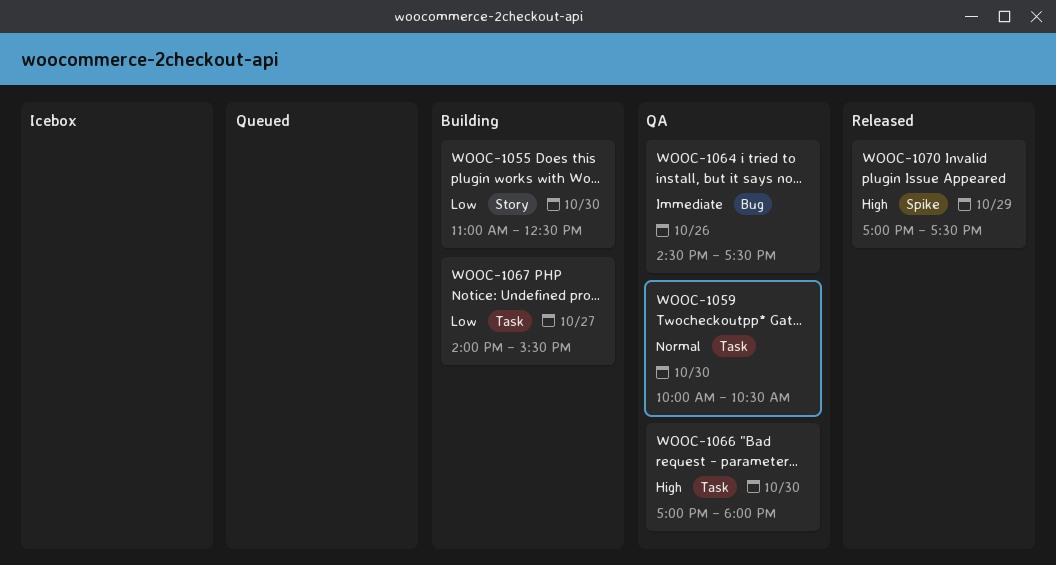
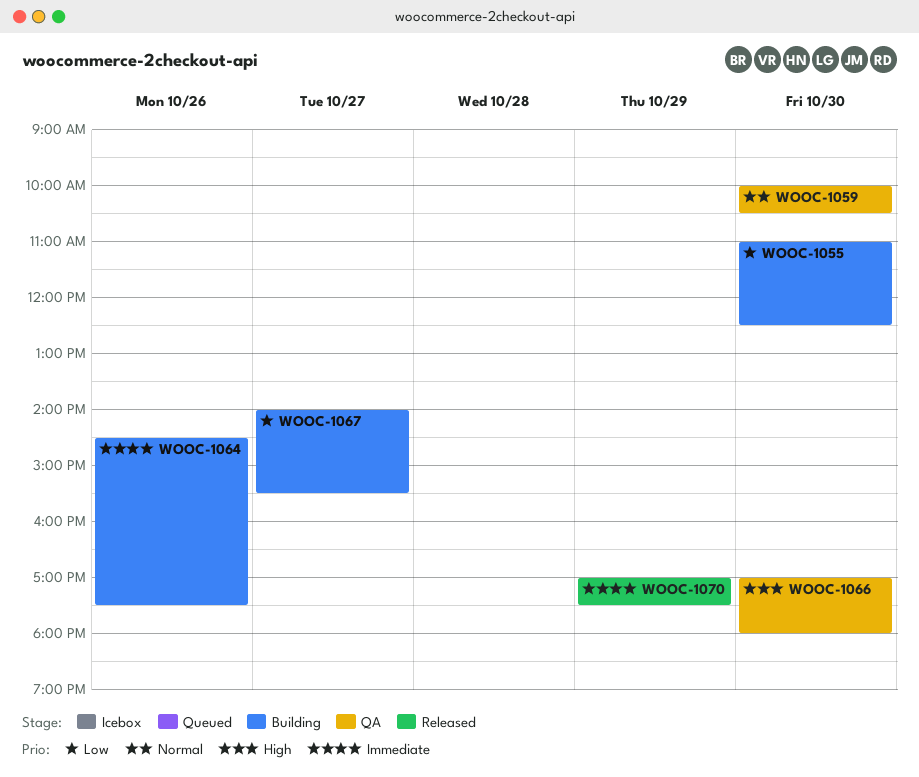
WOOC-1064, status: QA -> Building
WOOC-1070, priority: High -> Immediate

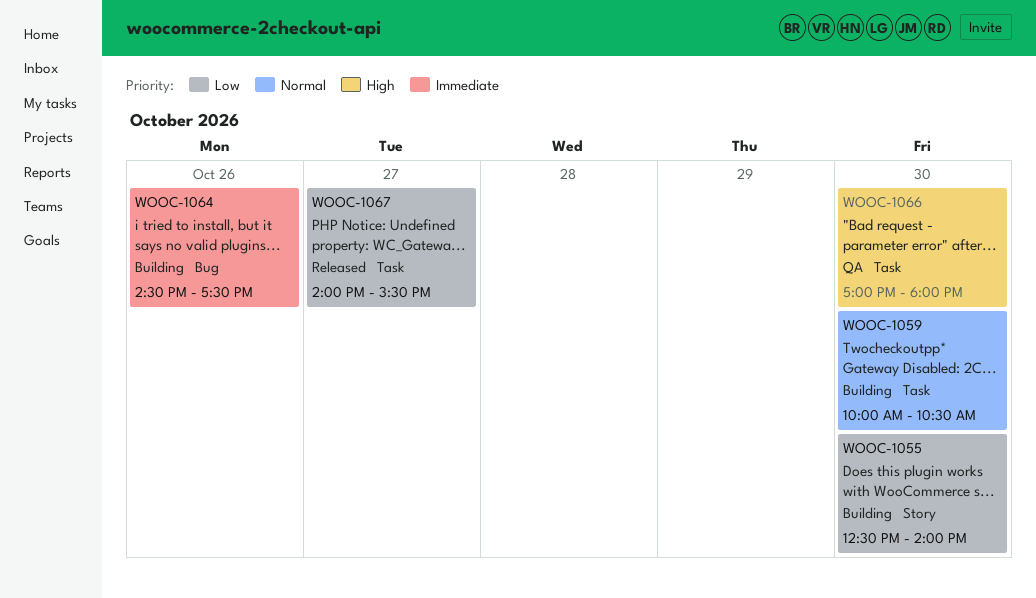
WOOC-1055, begins: 11:00 -> 12:30
WOOC-1055, ends: 12:30 -> 14:00
WOOC-1059, status: QA -> Building
WOOC-1067, status: Building -> Released
WOOC-1070: present -> none

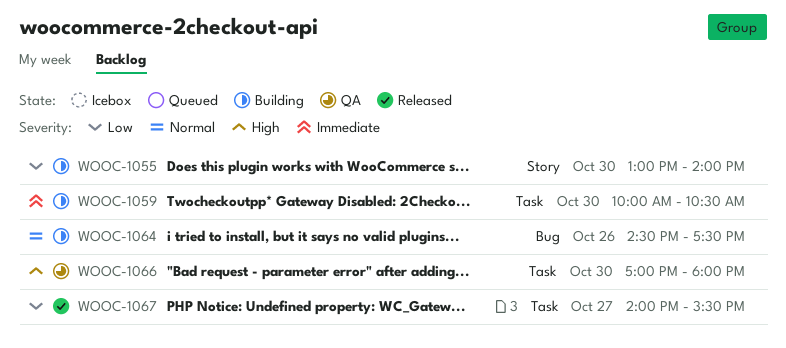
WOOC-1055, begins: 12:30 -> 13:00
WOOC-1059, priority: Normal -> Immediate
WOOC-1064, priority: Immediate -> Normal

